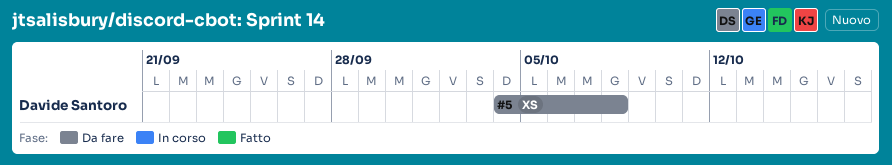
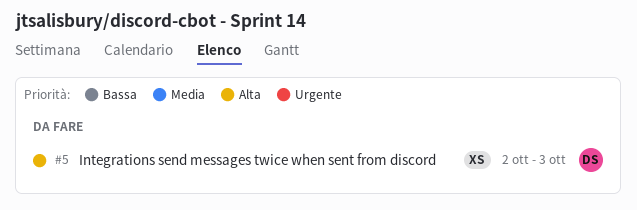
#5, start: Oct 4 -> Oct 2
#5, due: Oct 8 -> Oct 3

